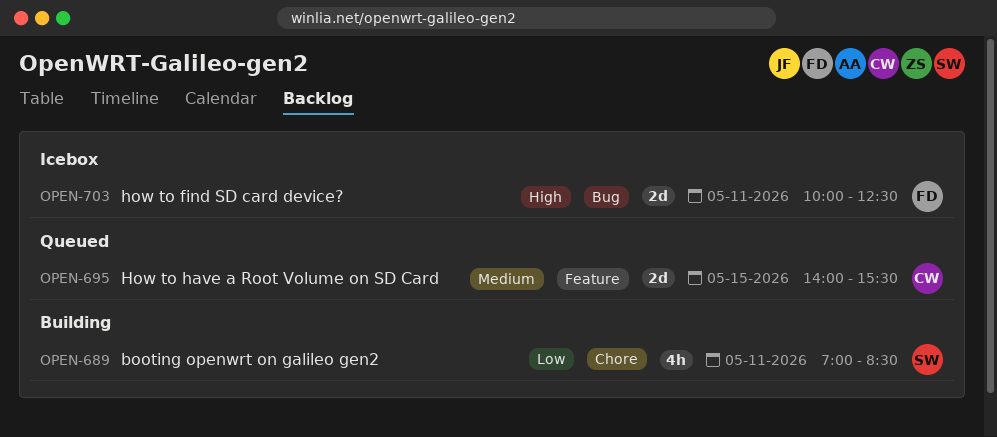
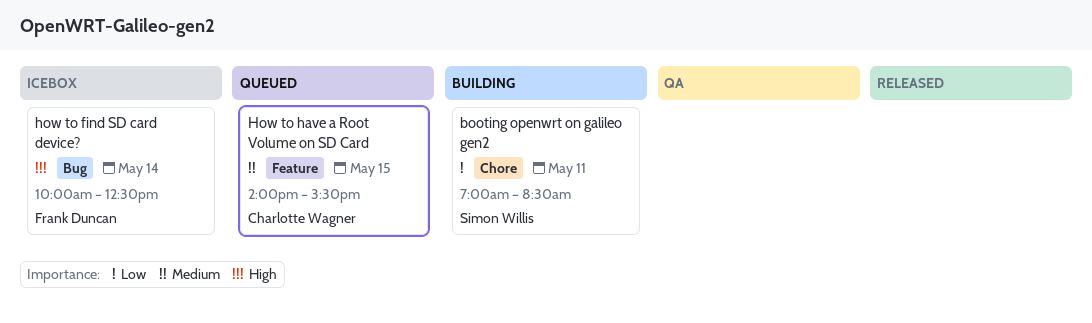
how to find SD card device?, day: May 11 -> May 14

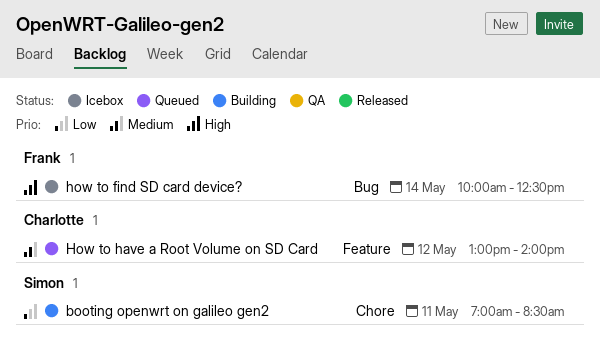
How to have a Root Volume on SD Card, day: May 15 -> May 12
How to have a Root Volume on SD Card, begins: 14:00 -> 13:00
How to have a Root Volume on SD Card, ends: 15:30 -> 14:00

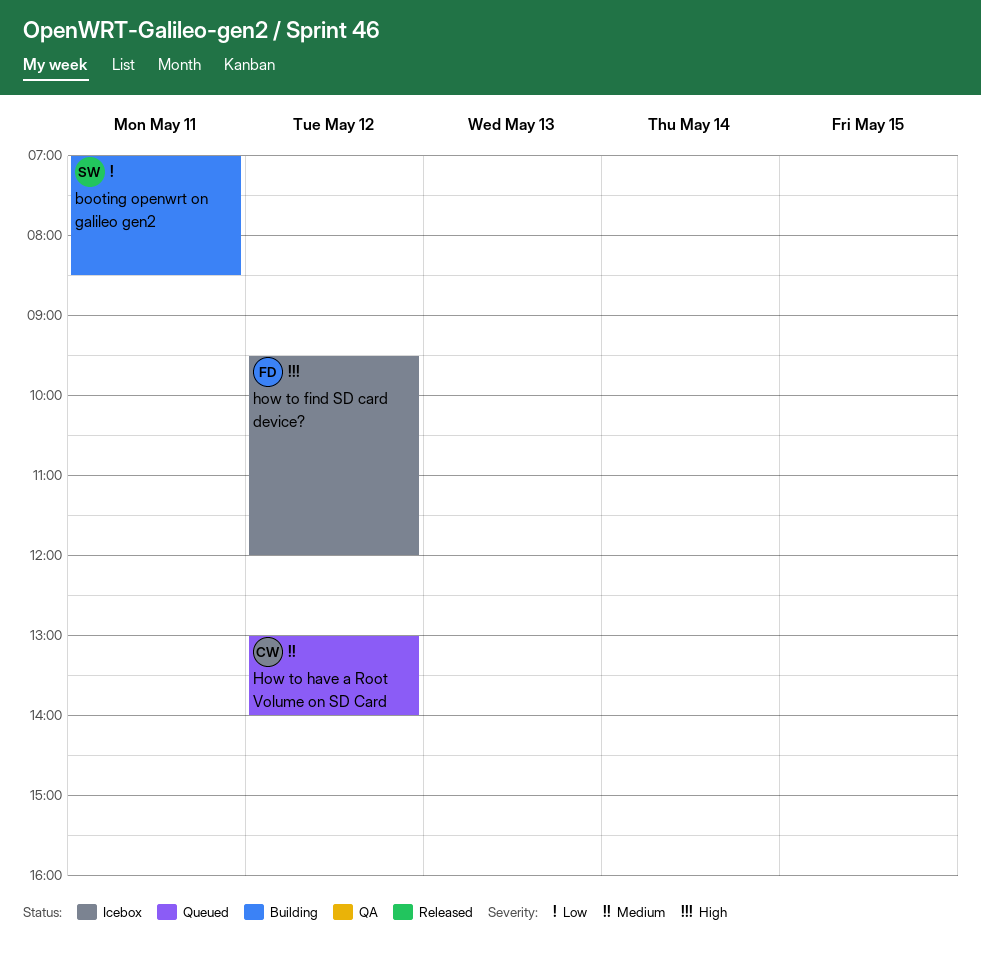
how to find SD card device?, day: May 14 -> May 12
how to find SD card device?, begins: 10:00 -> 09:30
how to find SD card device?, ends: 12:30 -> 12:00

